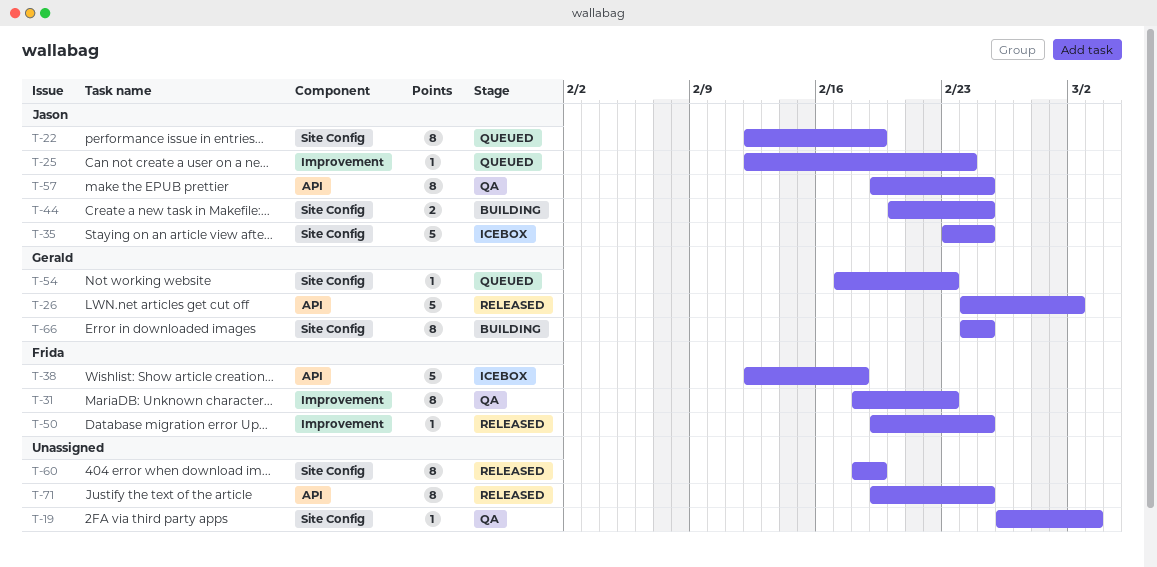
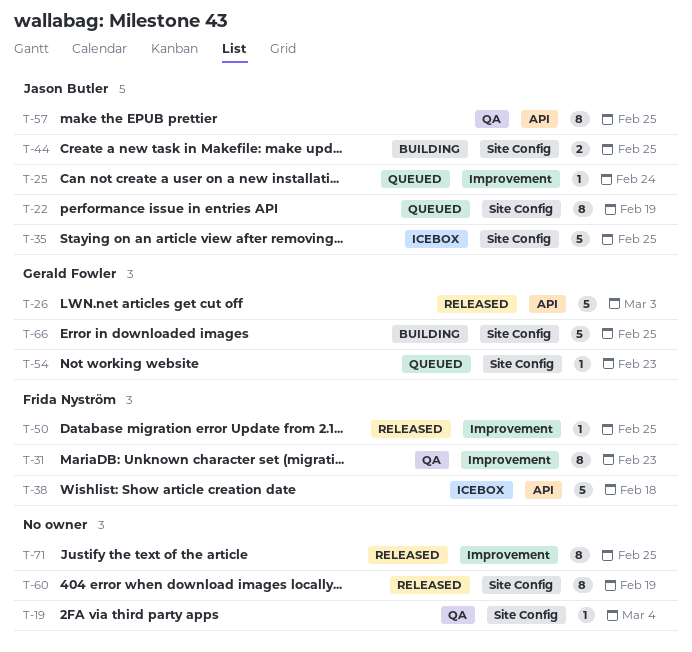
T-19, due: Mar 3 -> Mar 4
T-26, due: Mar 2 -> Mar 3
T-66, estimate: 8 -> 5
T-71, label: API -> Improvement

